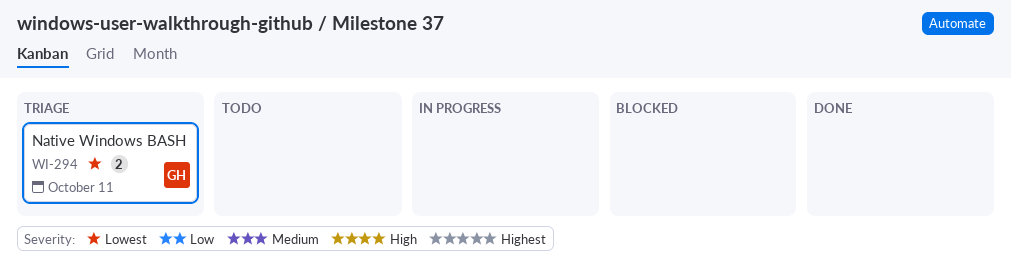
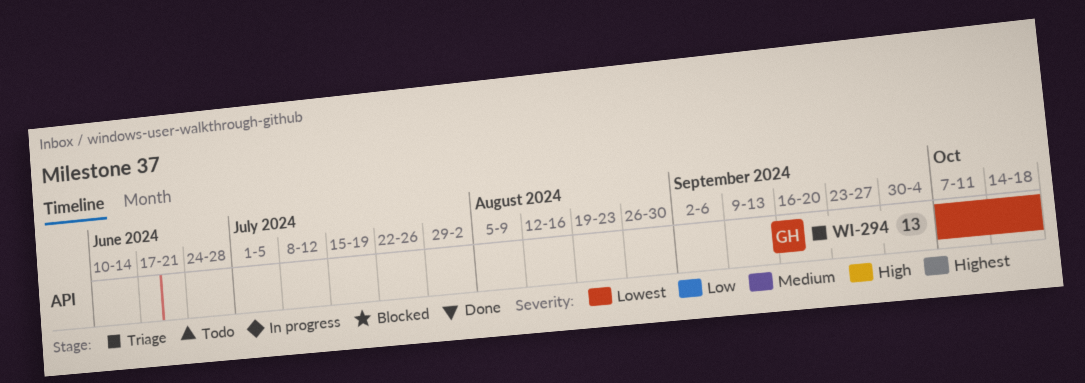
WI-294, estimate: 2 -> 13
WI-294, due: Oct 11 -> Oct 18

